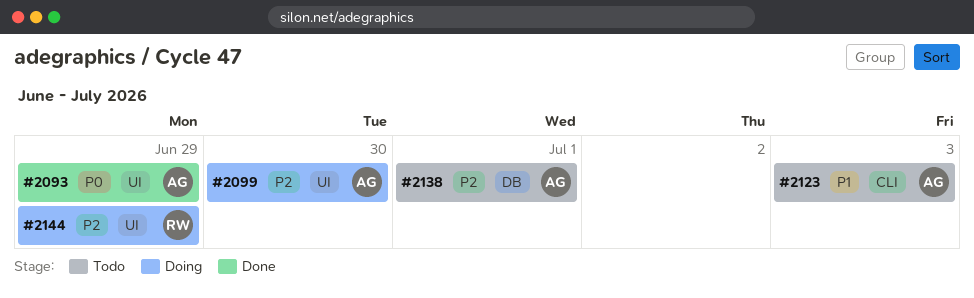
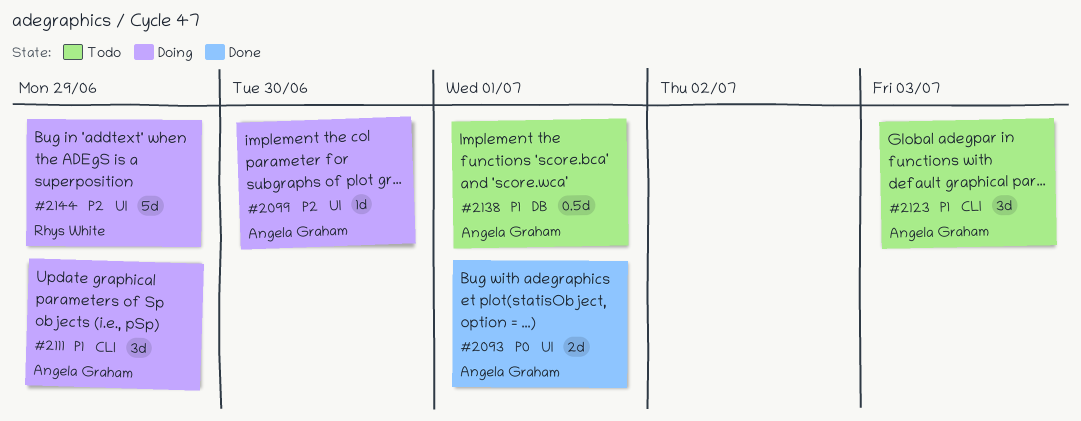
#2093, due: Jun 29 -> Jul 1
#2111: none -> present
#2138, priority: P2 -> P1

